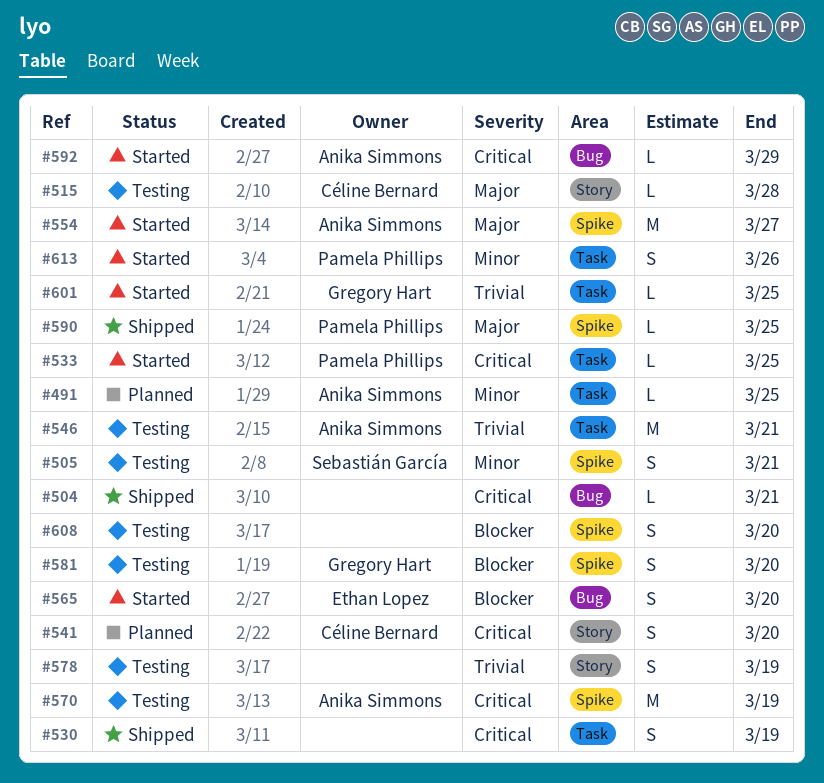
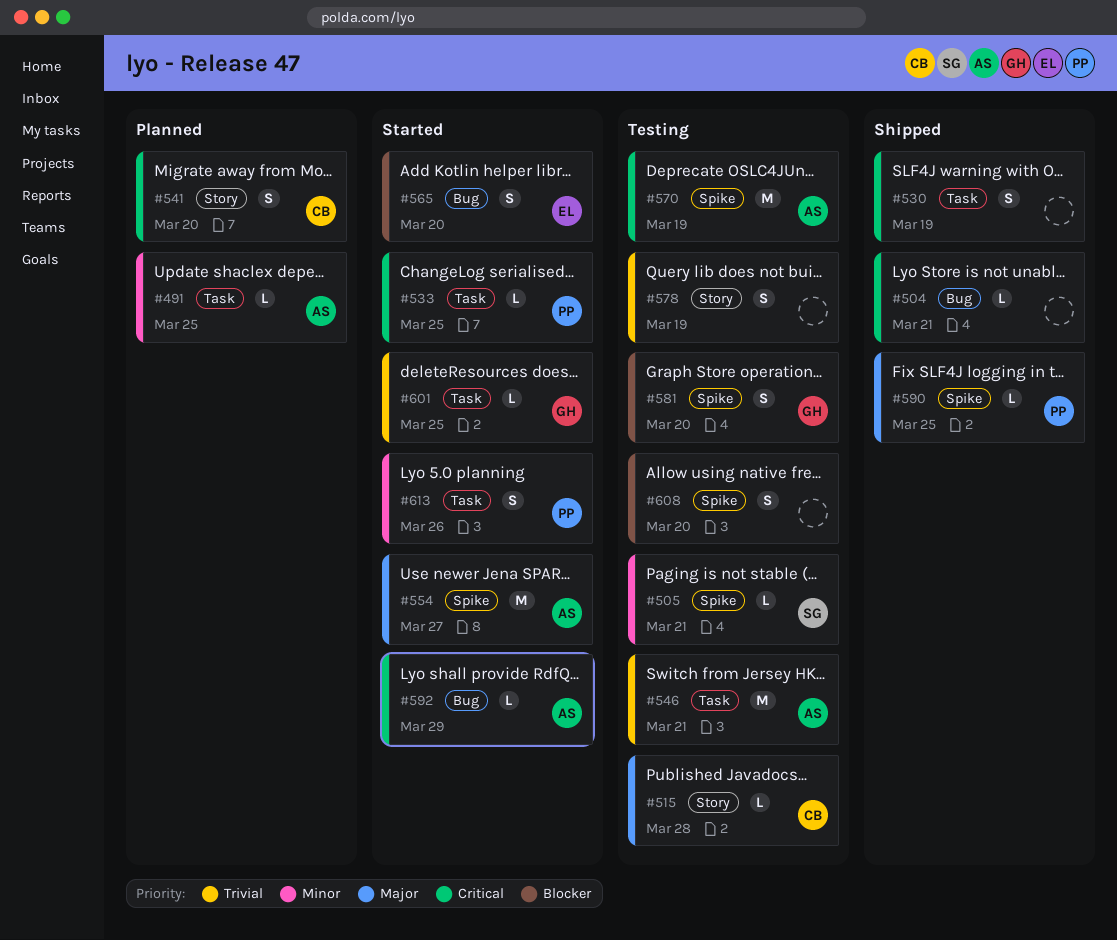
#505, estimate: S -> L

